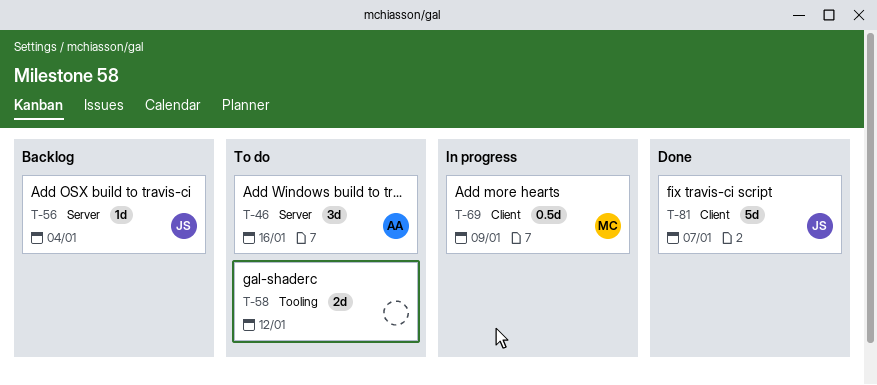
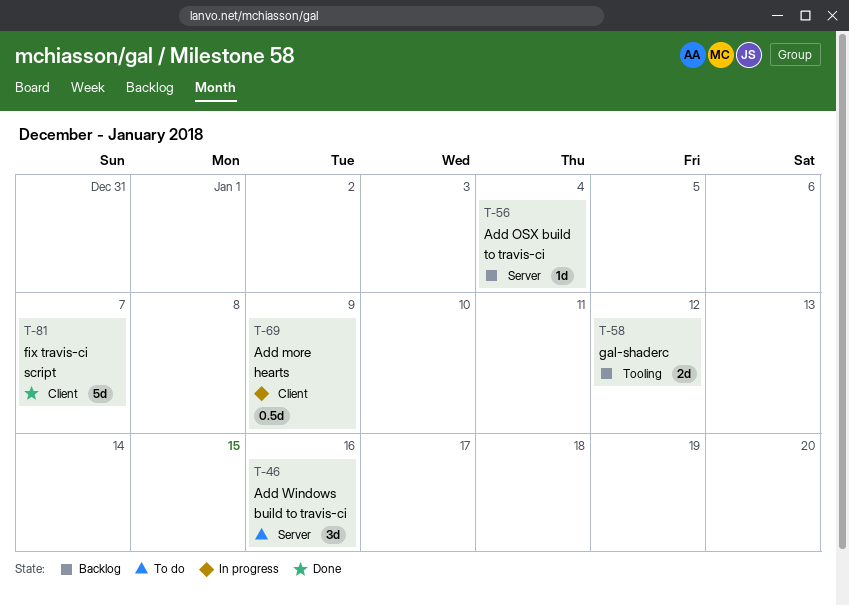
T-58, status: To do -> Backlog

